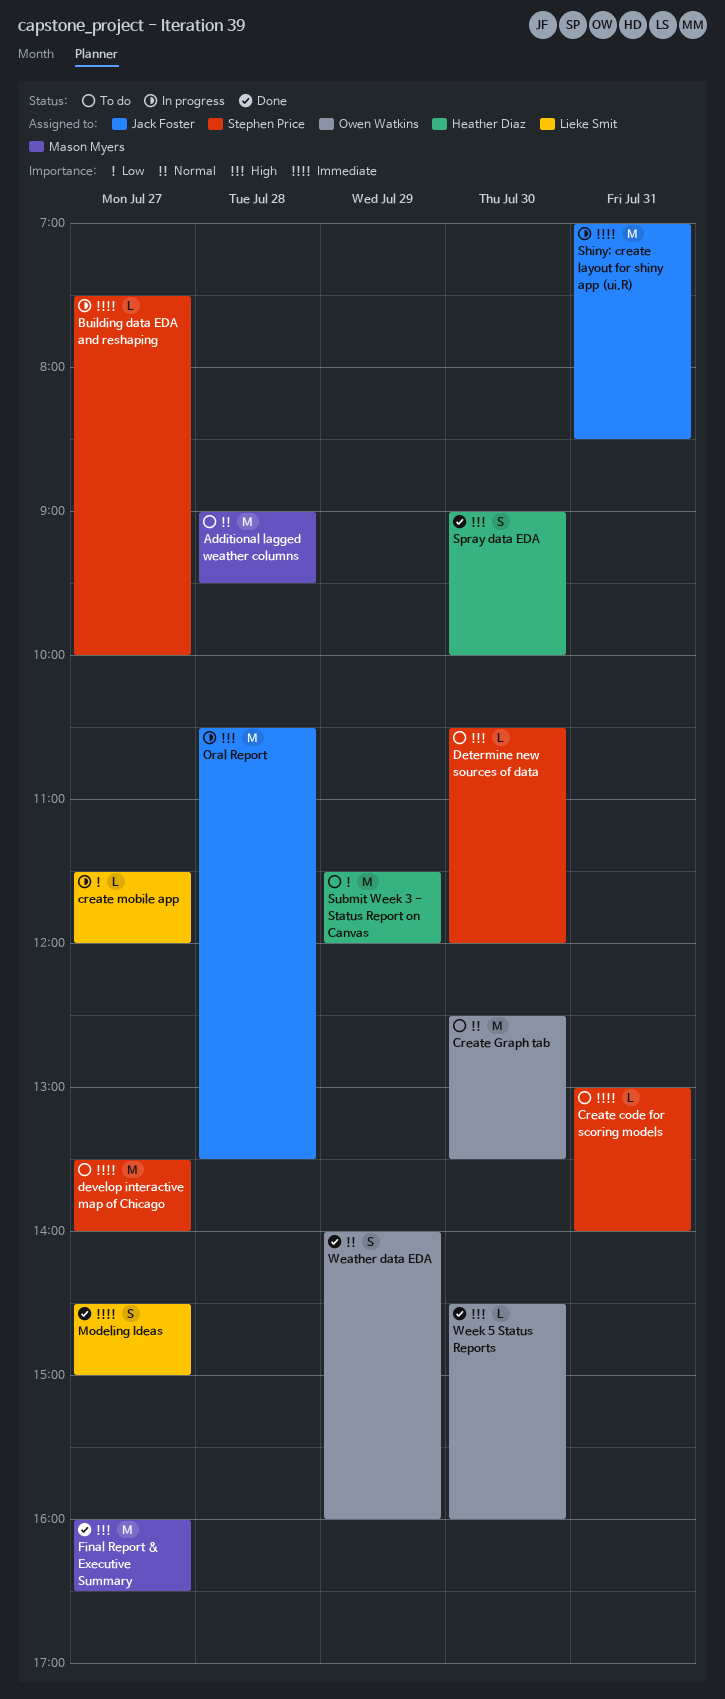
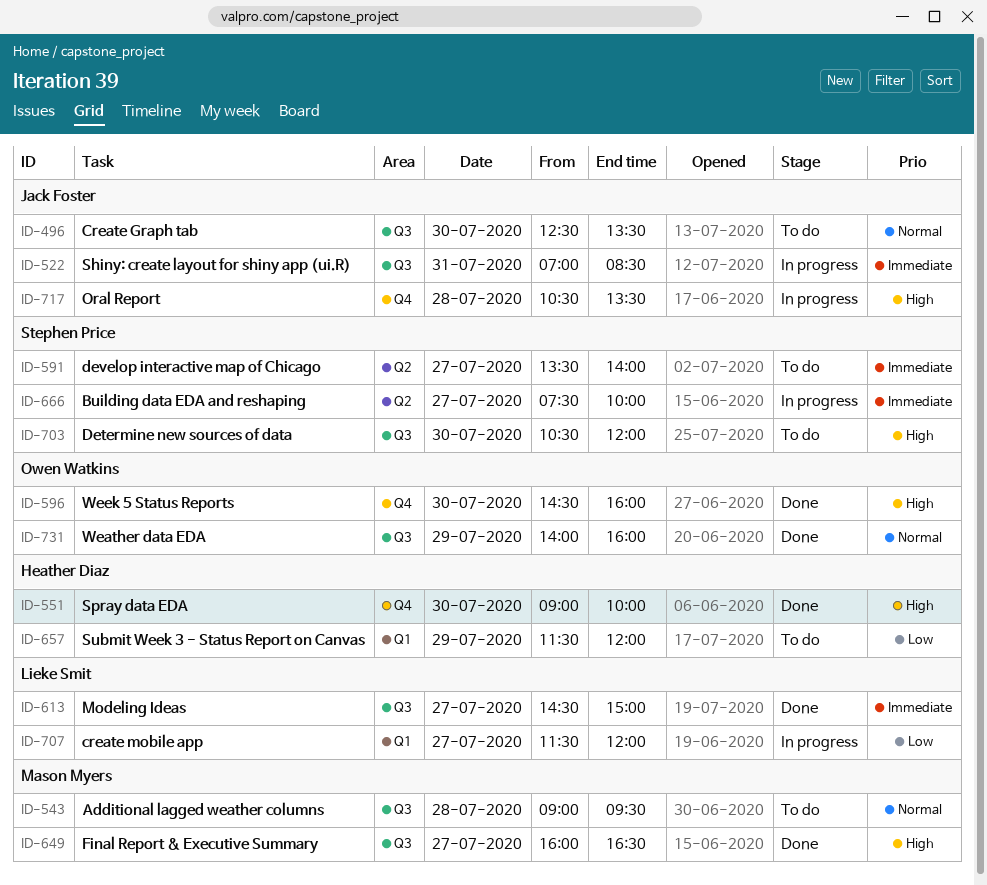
Create code for scoring models: present -> none
Create Graph tab, owner: Owen Watkins -> Jack Foster

